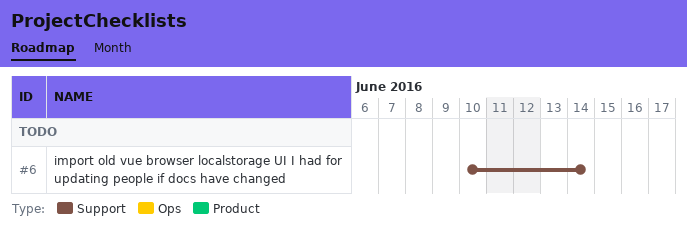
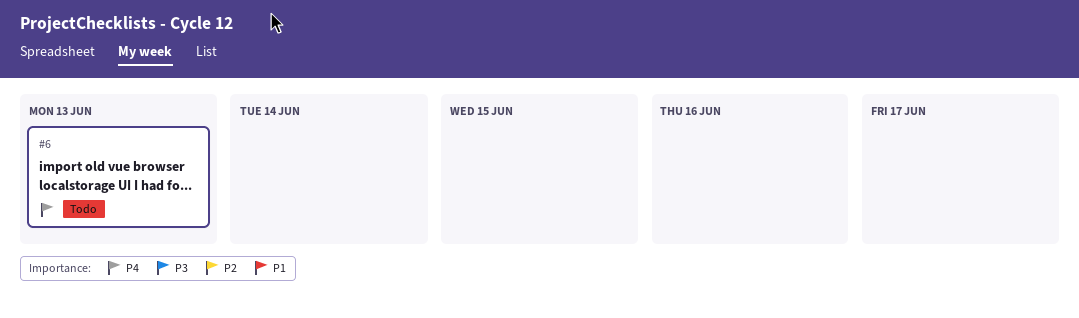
#6, due: Jun 14 -> Jun 13

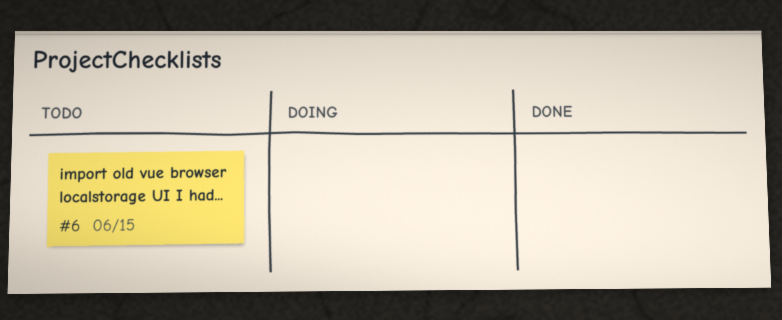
#6, due: Jun 13 -> Jun 15

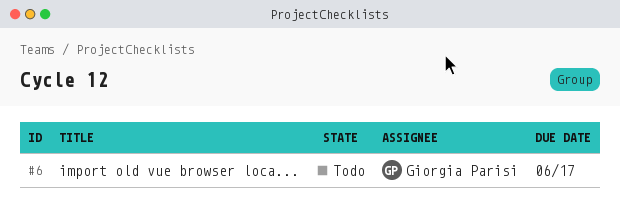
#6, due: Jun 15 -> Jun 17

